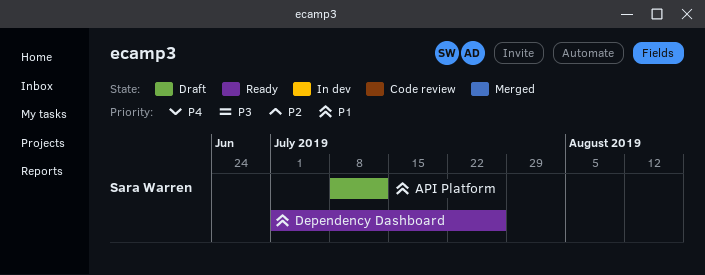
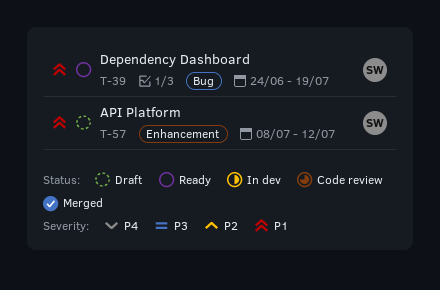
Dependency Dashboard, start: Jul 1 -> Jun 24
Dependency Dashboard, due: Jul 26 -> Jul 19

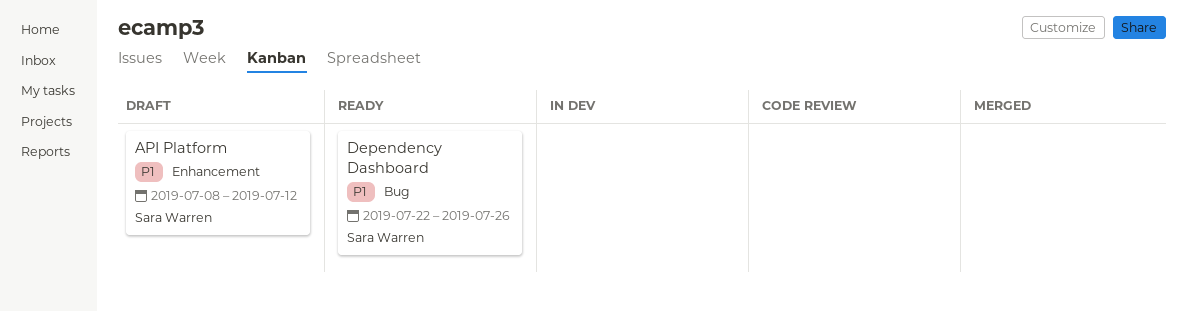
Dependency Dashboard, start: Jun 24 -> Jul 22
Dependency Dashboard, due: Jul 19 -> Jul 26

